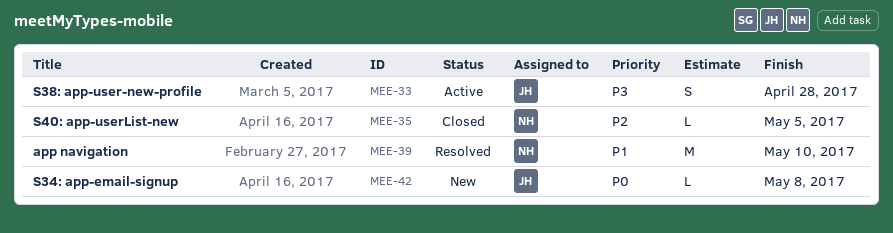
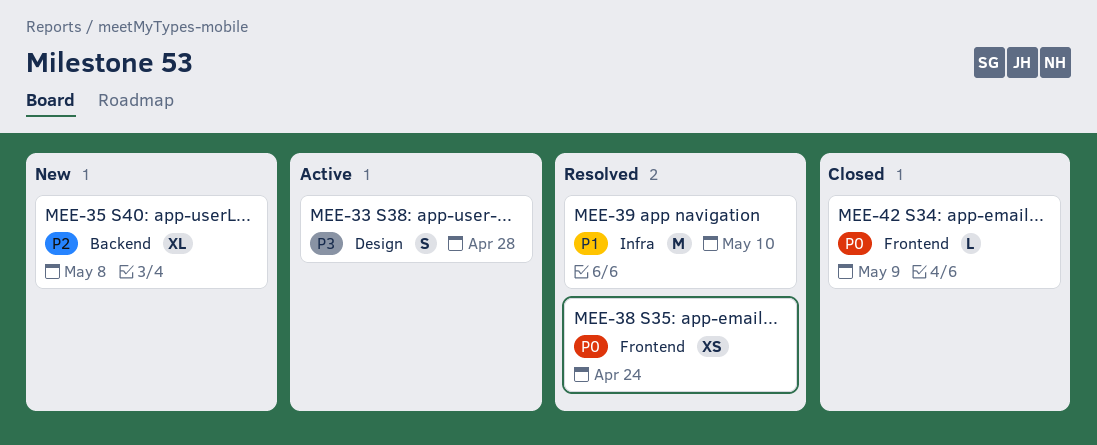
MEE-35, status: Closed -> New
MEE-35, estimate: L -> XL
MEE-35, due: May 5 -> May 8
MEE-38: none -> present
MEE-42, status: New -> Closed
MEE-42, due: May 8 -> May 9

